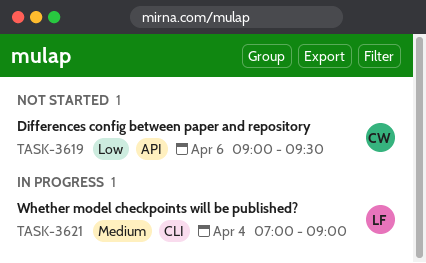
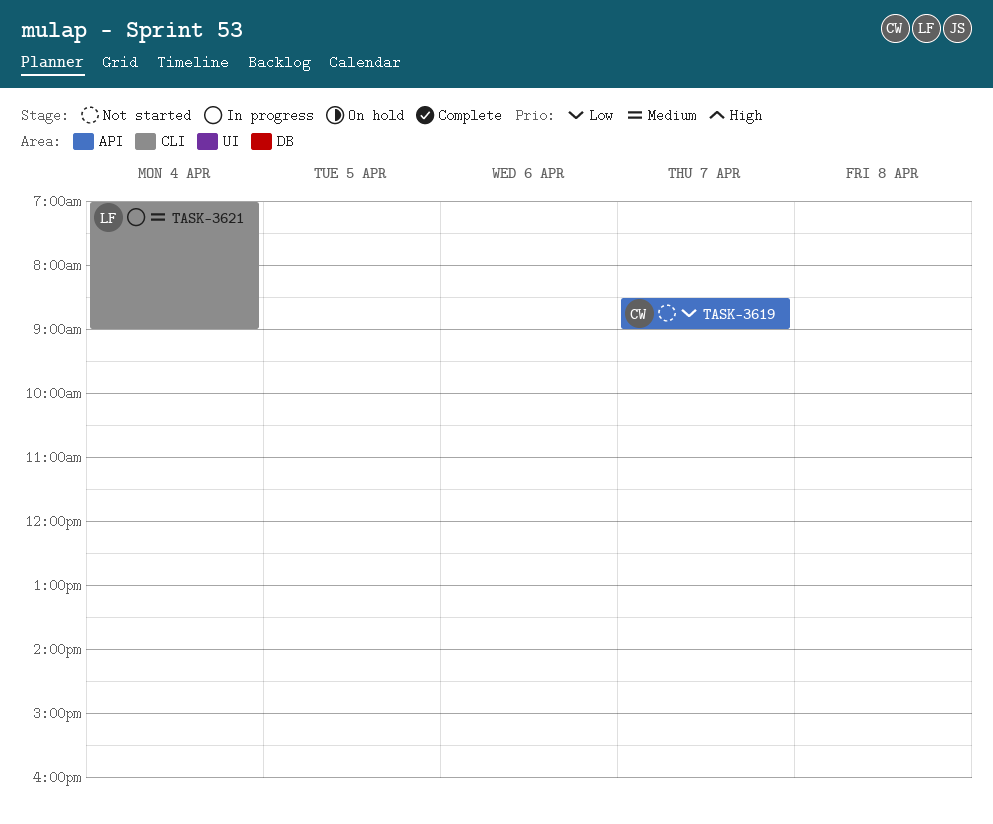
TASK-3619, day: Apr 6 -> Apr 7
TASK-3619, begins: 09:00 -> 08:30
TASK-3619, ends: 09:30 -> 09:00

